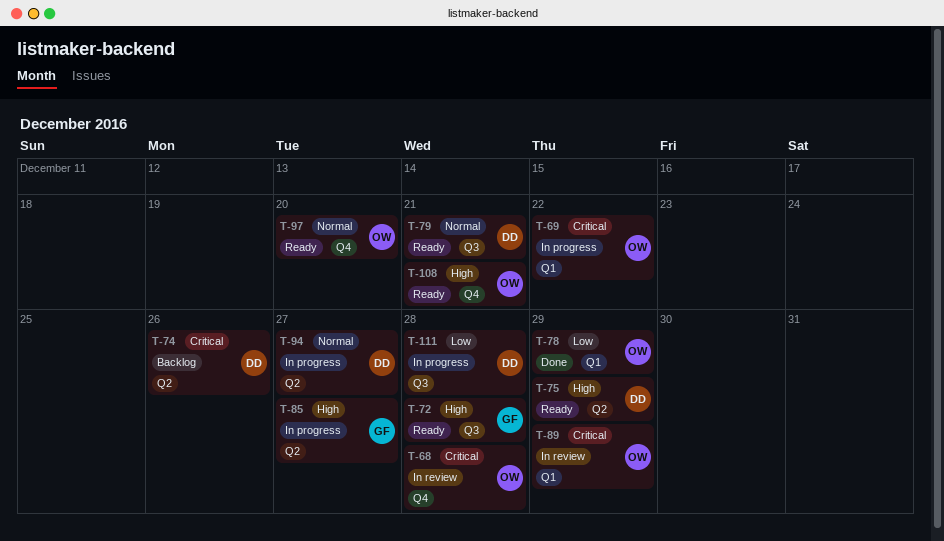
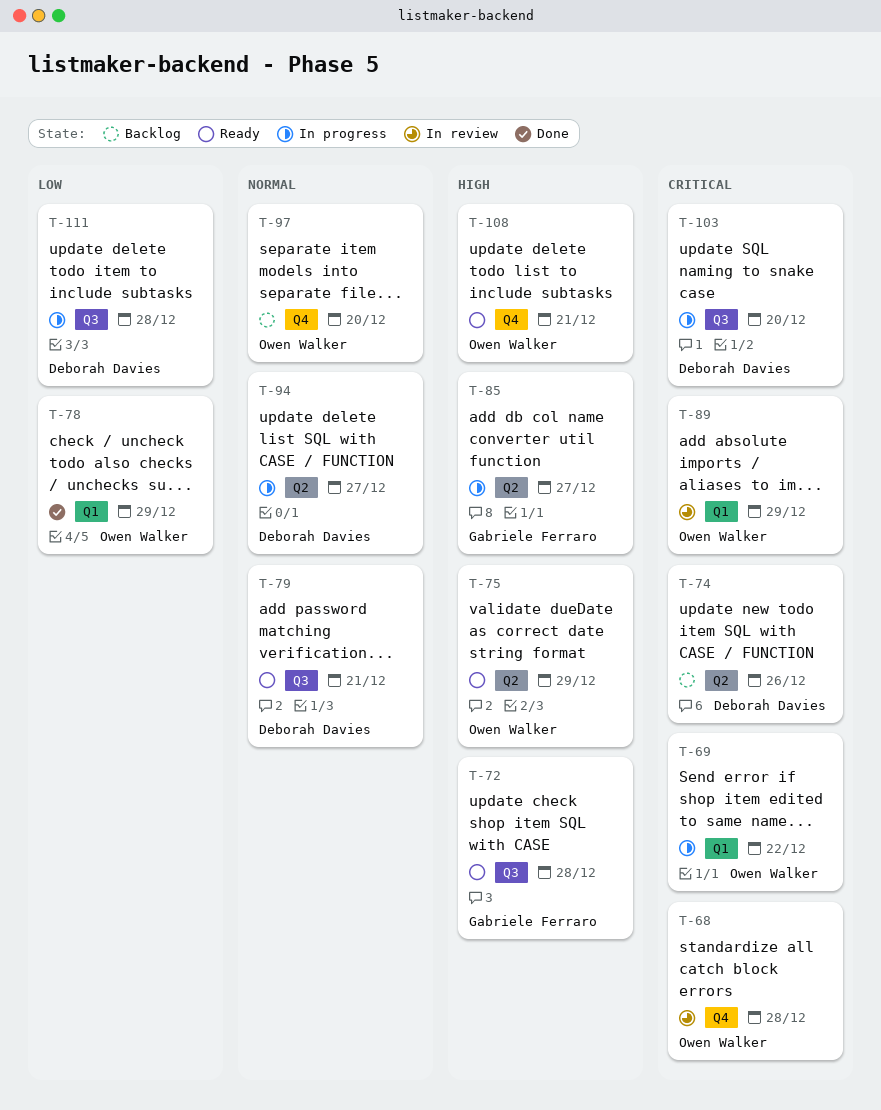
T-75, owner: Deborah Davies -> Owen Walker
T-97, status: Ready -> Backlog
T-103: none -> present

